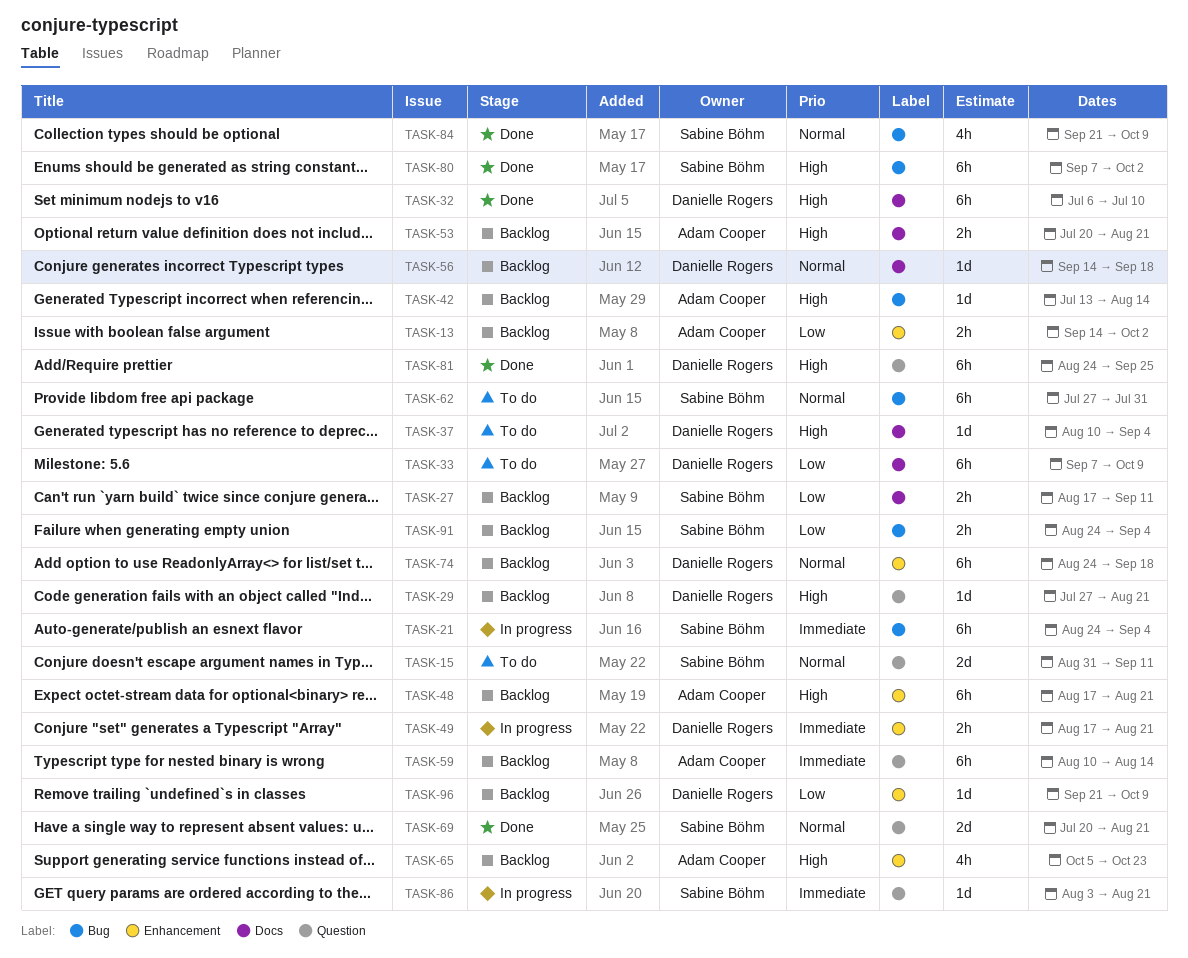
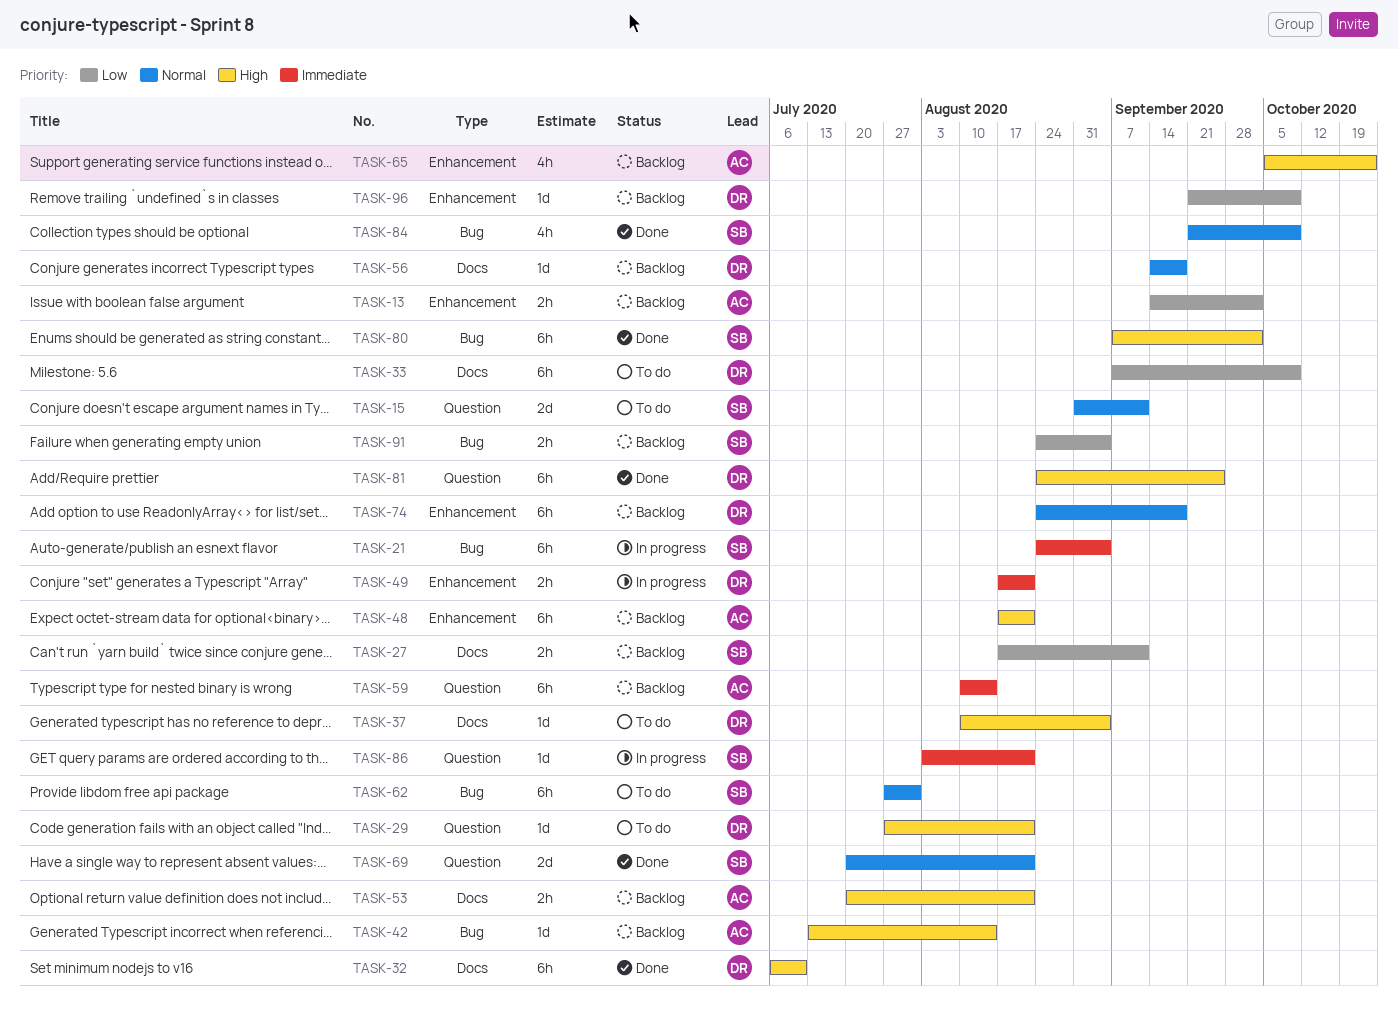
TASK-29, status: Backlog -> To do

